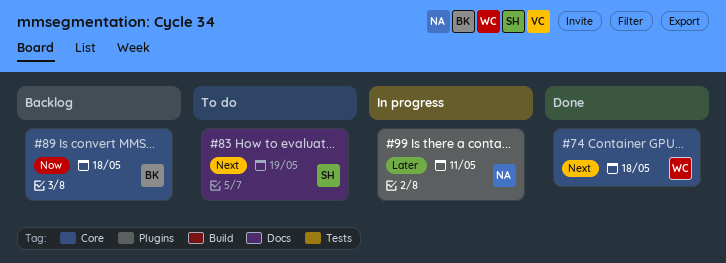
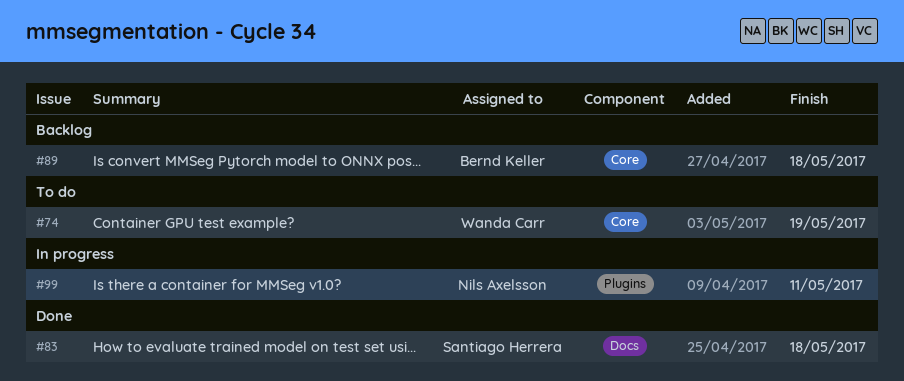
#74, status: Done -> To do
#74, due: May 18 -> May 19
#83, status: To do -> Done
#83, due: May 19 -> May 18

